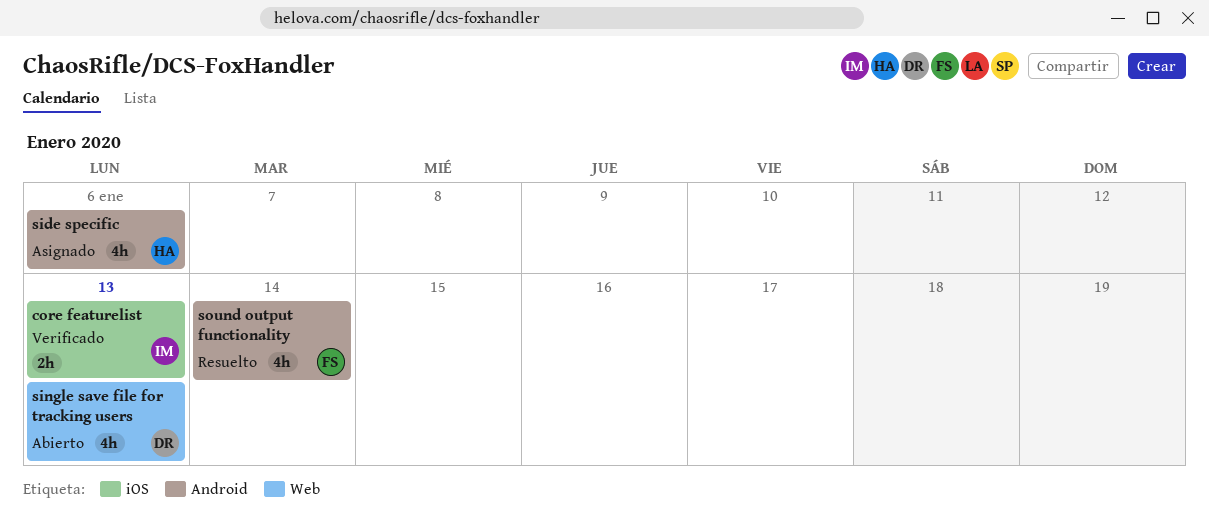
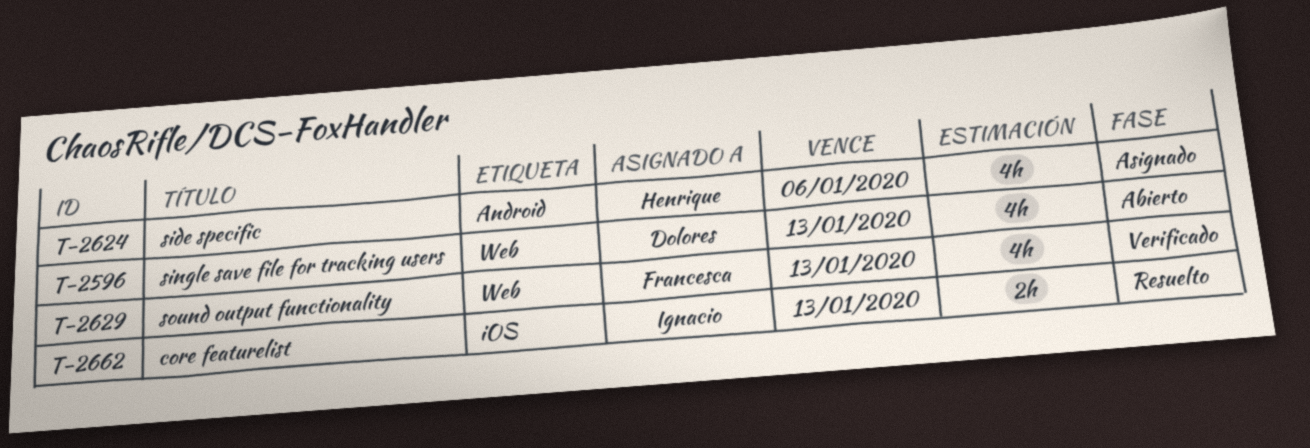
core featurelist, status: Verificado -> Resuelto
sound output functionality, status: Resuelto -> Verificado
sound output functionality, label: Android -> Web
sound output functionality, due: Jan 14 -> Jan 13

